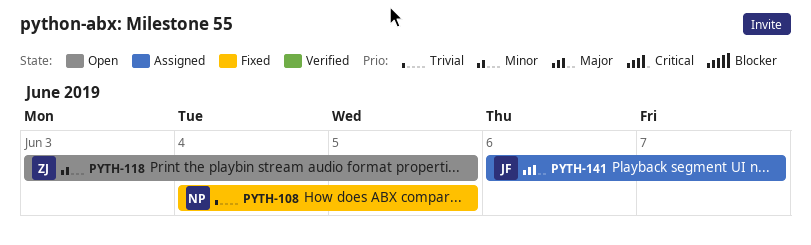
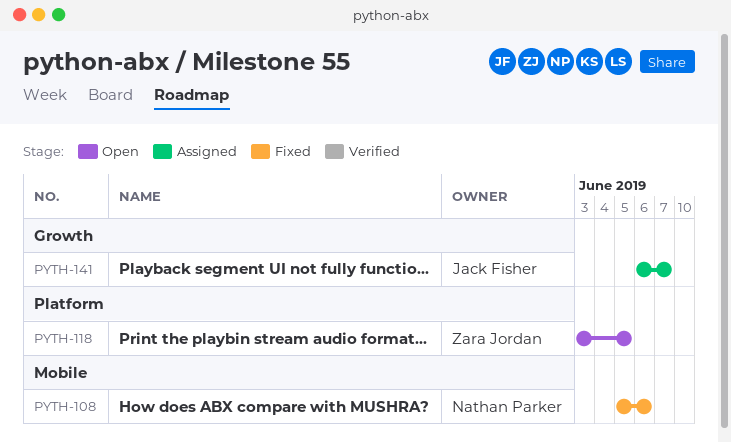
PYTH-108, start: Jun 4 -> Jun 5
PYTH-108, due: Jun 5 -> Jun 6

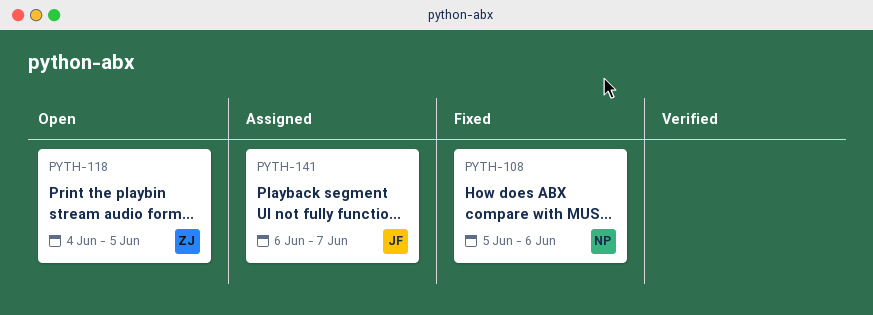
PYTH-118, start: Jun 3 -> Jun 4

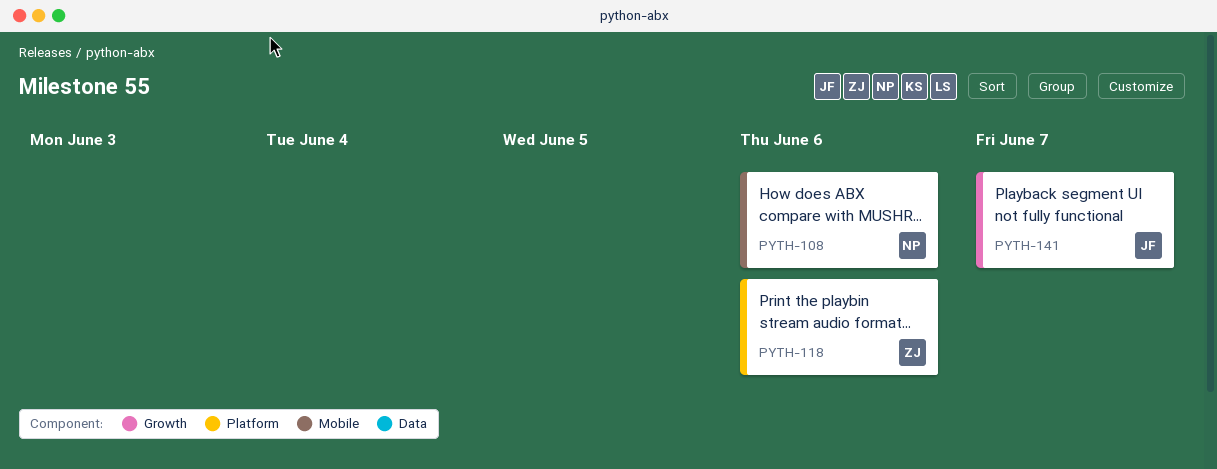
PYTH-118, due: Jun 5 -> Jun 6

